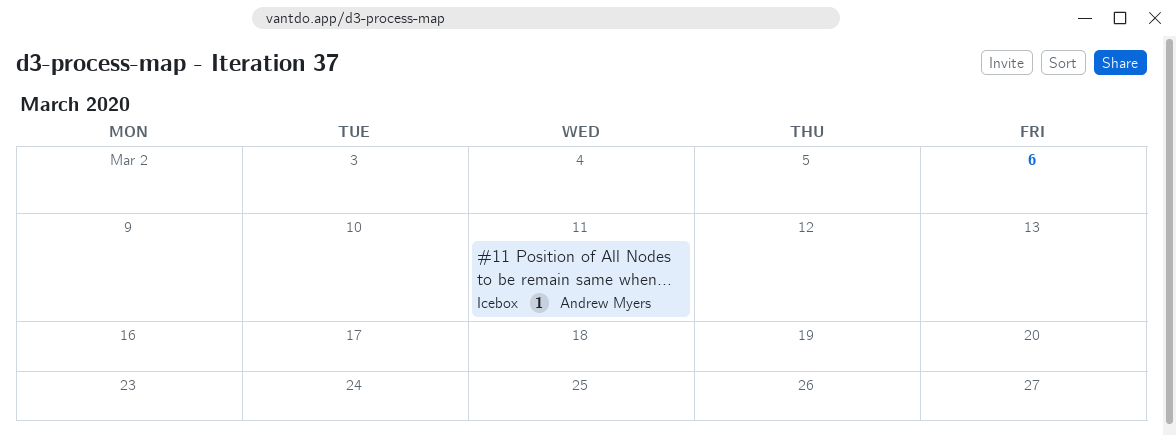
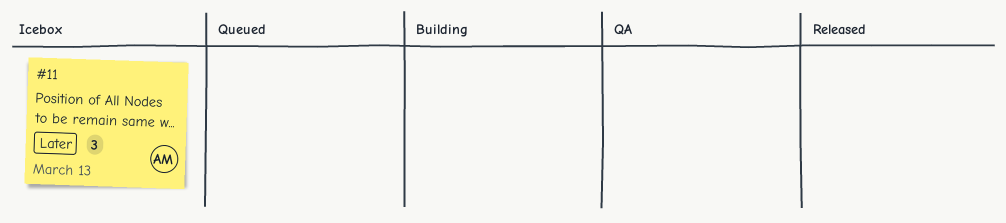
#11, estimate: 1 -> 3
#11, due: Mar 11 -> Mar 13

